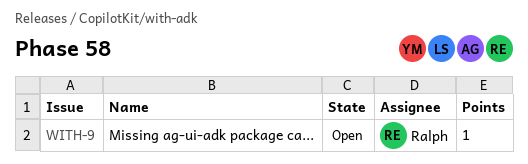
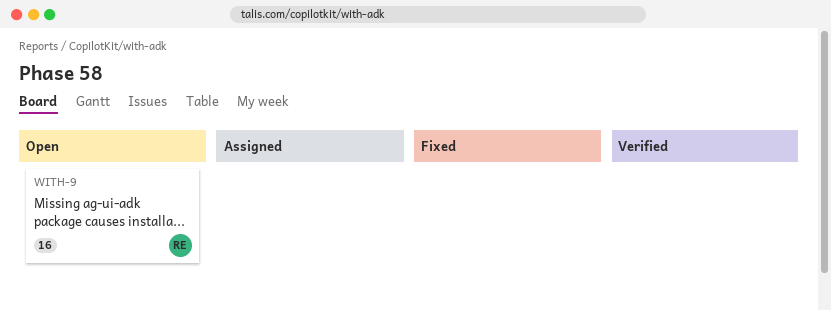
WITH-9, estimate: 1 -> 16

